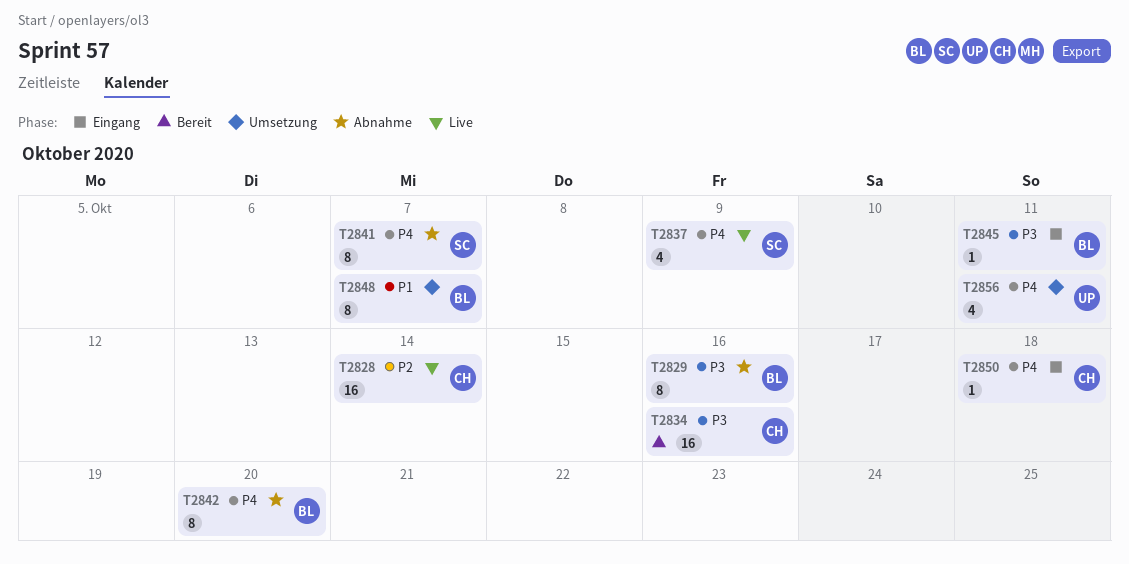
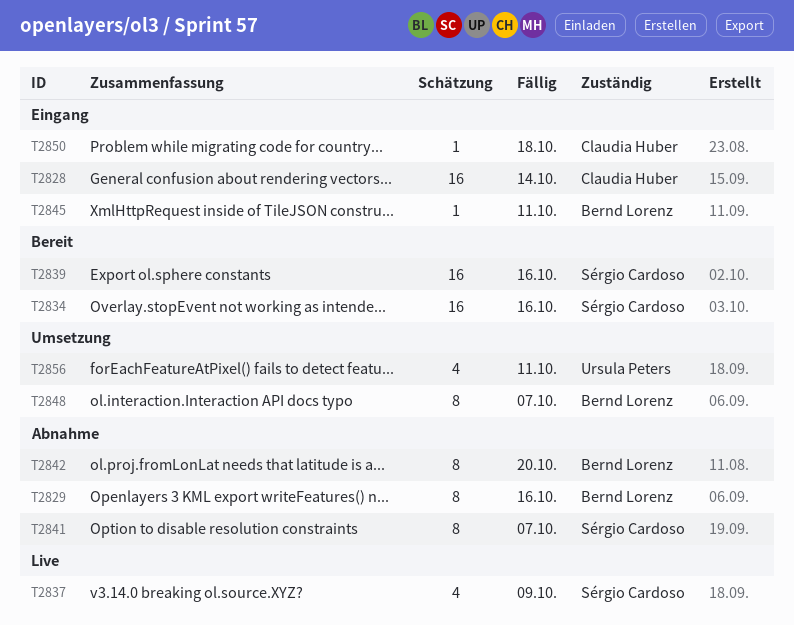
T2828, status: Live -> Eingang
T2834, owner: Claudia Huber -> Sérgio Cardoso
T2839: none -> present

